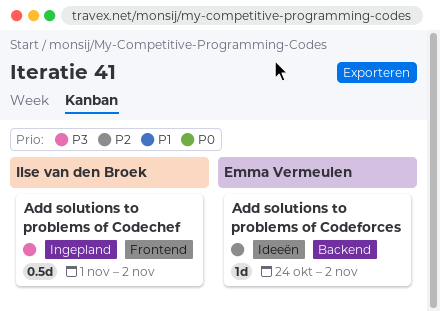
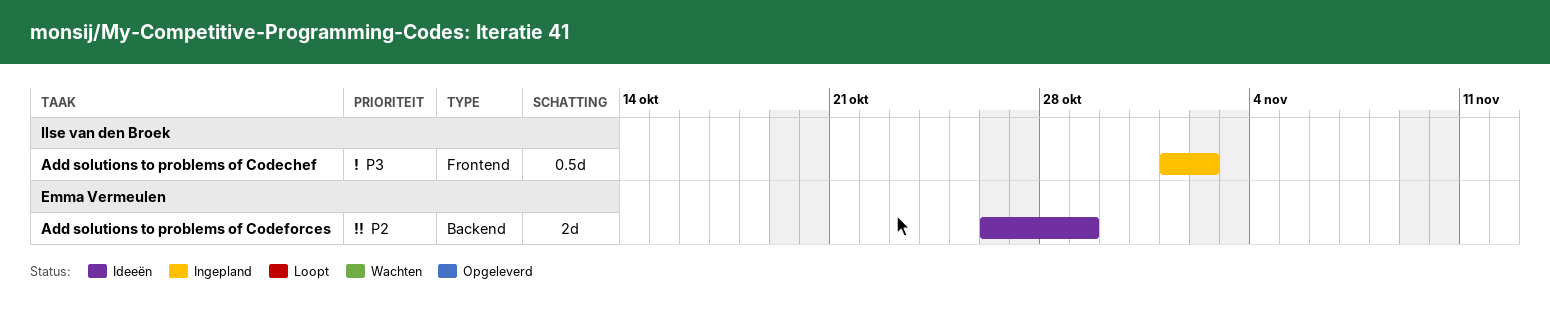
Add solutions to problems of Codeforces, estimate: 1d -> 2d
Add solutions to problems of Codeforces, start: Oct 24 -> Oct 26
Add solutions to problems of Codeforces, due: Nov 2 -> Oct 29

